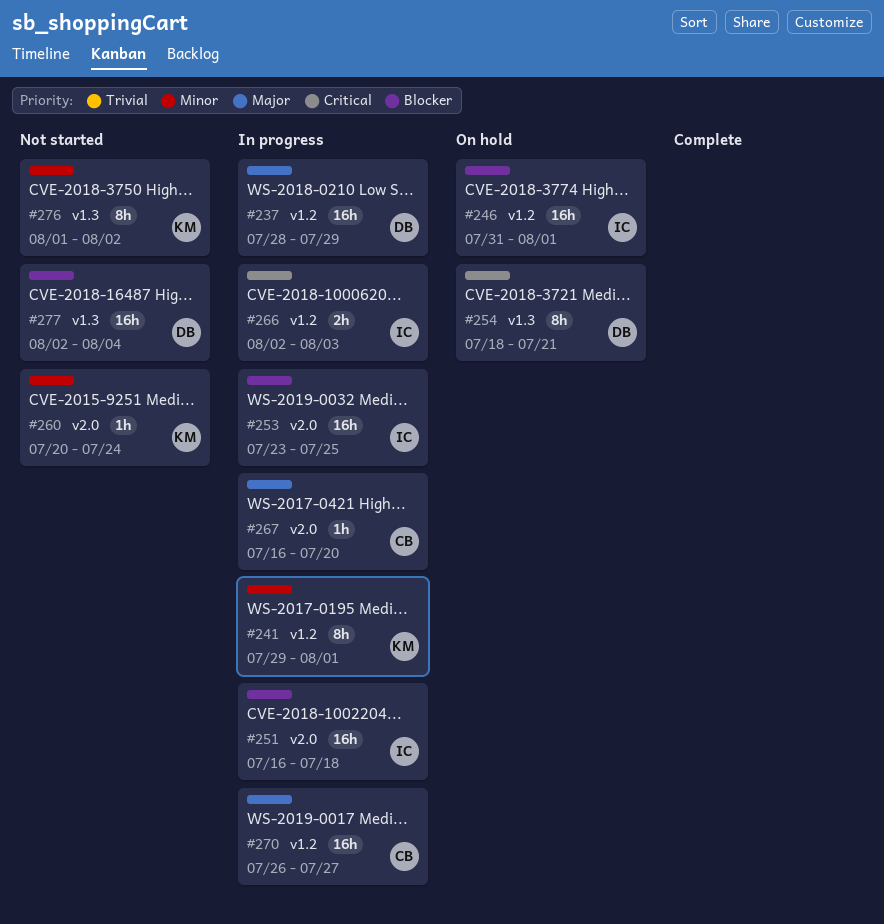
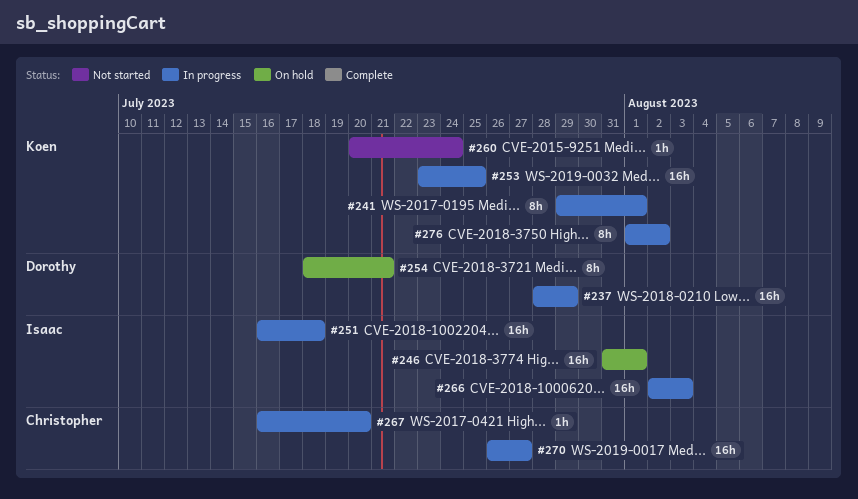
#253, owner: Isaac -> Koen
#266, estimate: 2h -> 16h
#276, status: Not started -> In progress
#277: present -> none

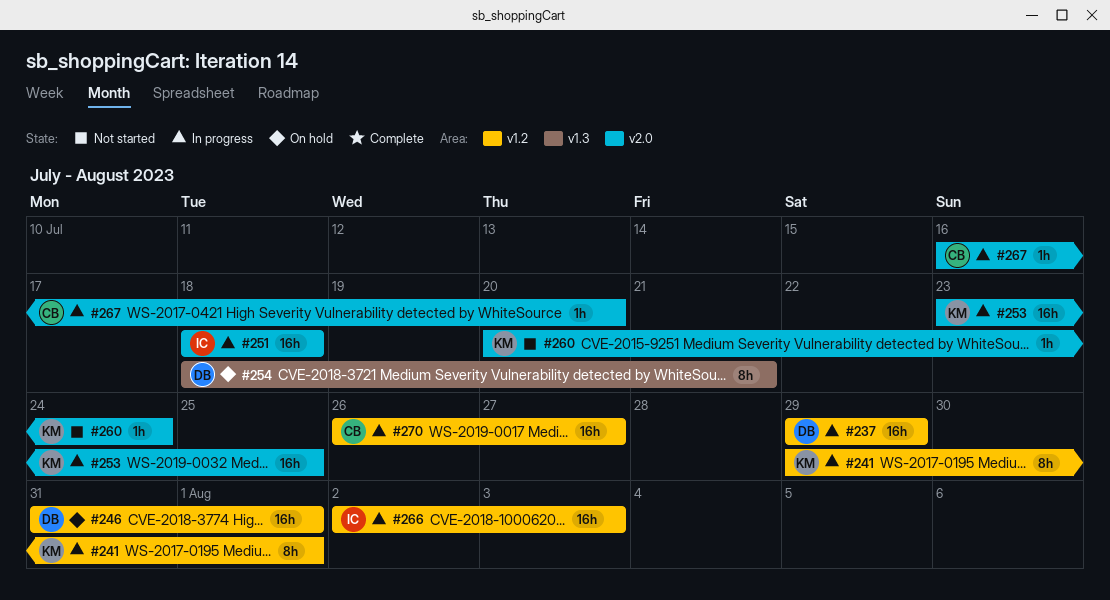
#237, start: Jul 28 -> Jul 29
#246, owner: Isaac -> Dorothy
#251, start: Jul 16 -> Jul 18
#276: present -> none

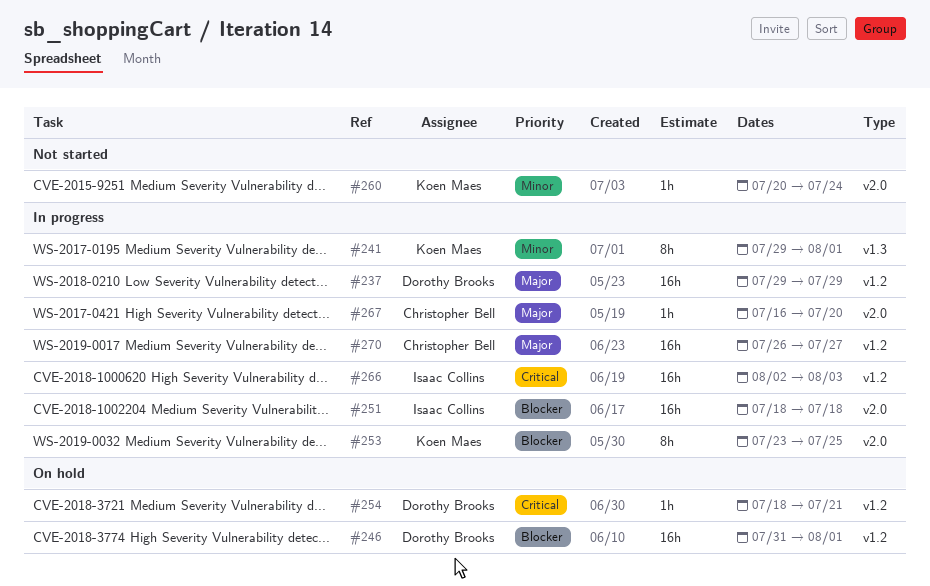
#241, label: v1.2 -> v1.3
#253, estimate: 16h -> 8h
#254, label: v1.3 -> v1.2
#254, estimate: 8h -> 1h

